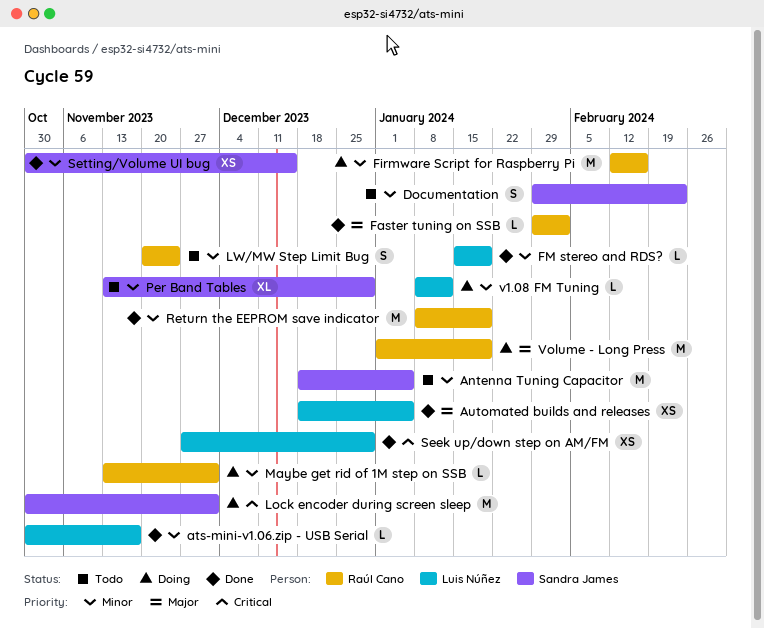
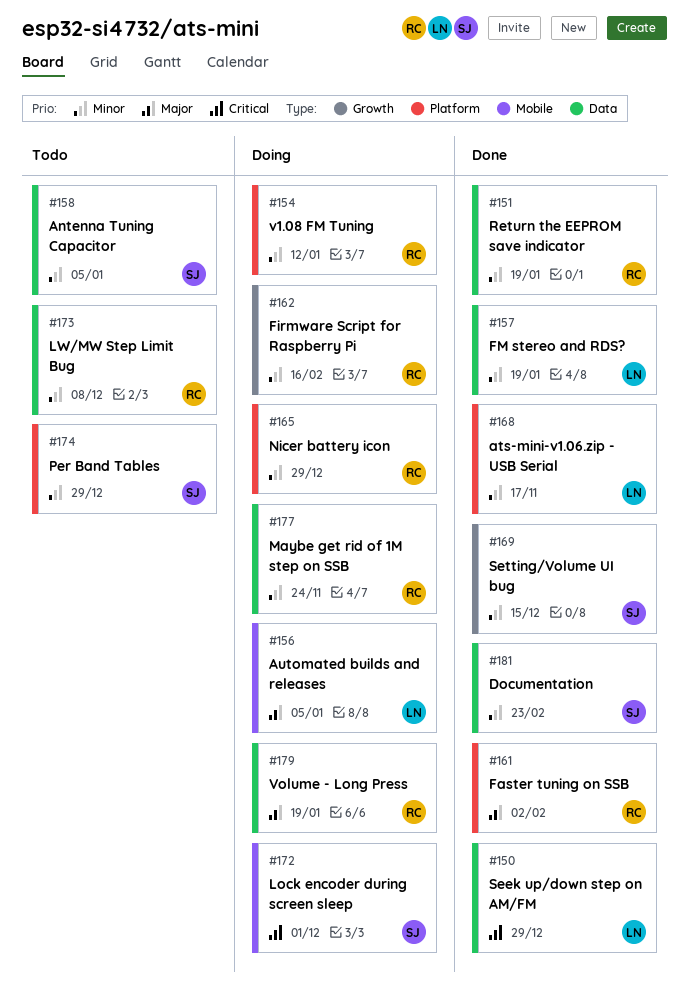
Automated builds and releases, status: Done -> Doing
Documentation, status: Todo -> Done
LW/MW Step Limit Bug, due: Nov 24 -> Dec 8
Maybe get rid of 1M step on SSB, due: Dec 1 -> Nov 24
Nicer battery icon: none -> present
v1.08 FM Tuning, owner: Luis Núñez -> Raúl Cano

